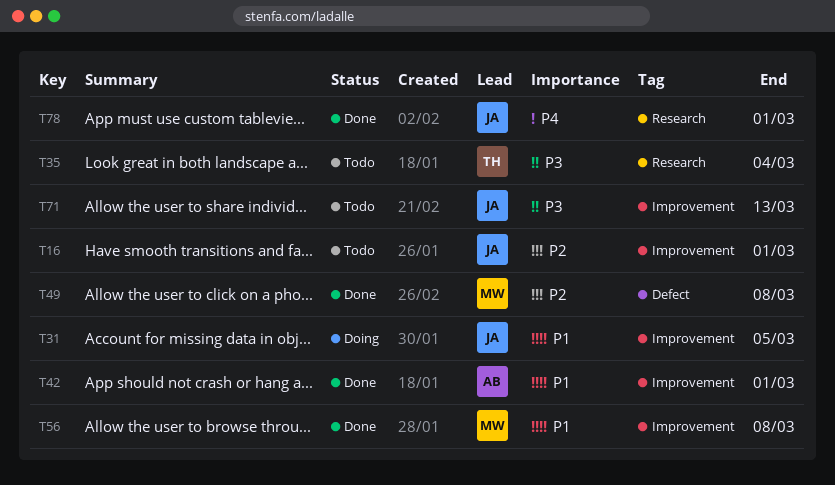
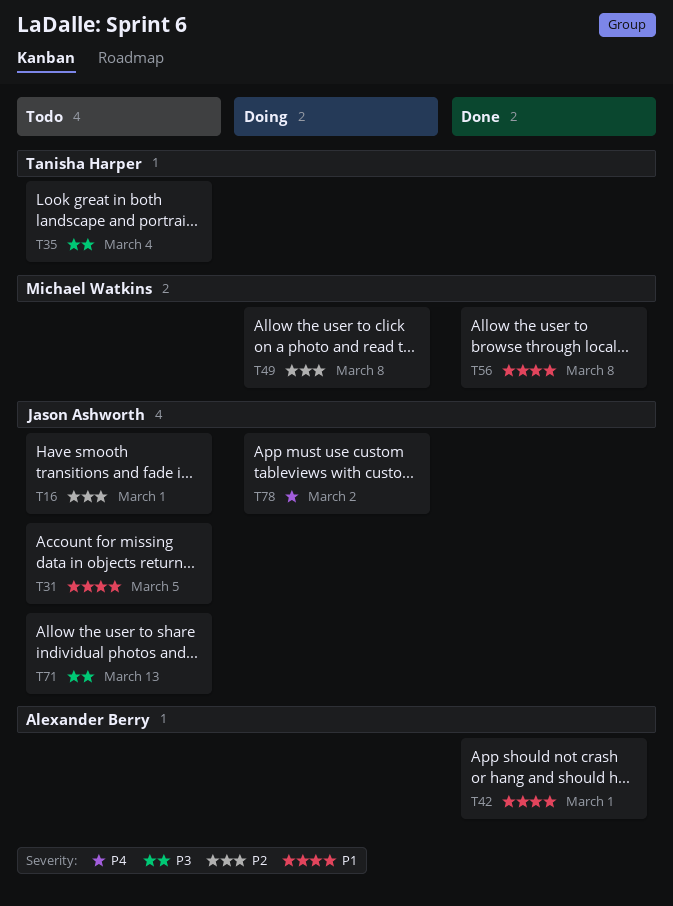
T31, status: Doing -> Todo
T49, status: Done -> Doing
T78, status: Done -> Doing
T78, due: Mar 1 -> Mar 2

